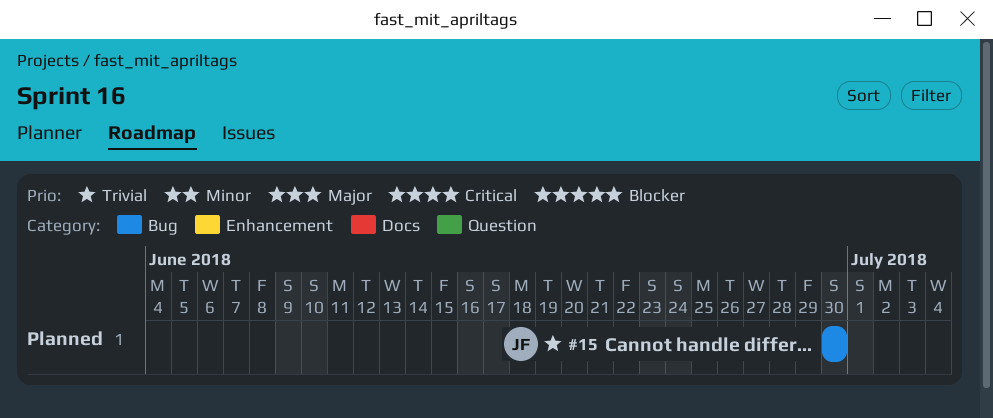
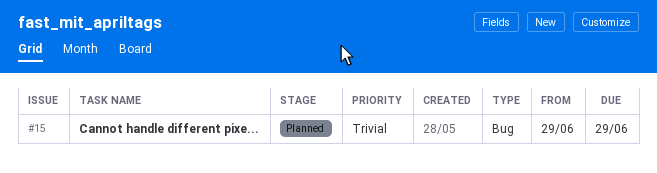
#15, start: Jun 30 -> Jun 29
#15, due: Jun 30 -> Jun 29

